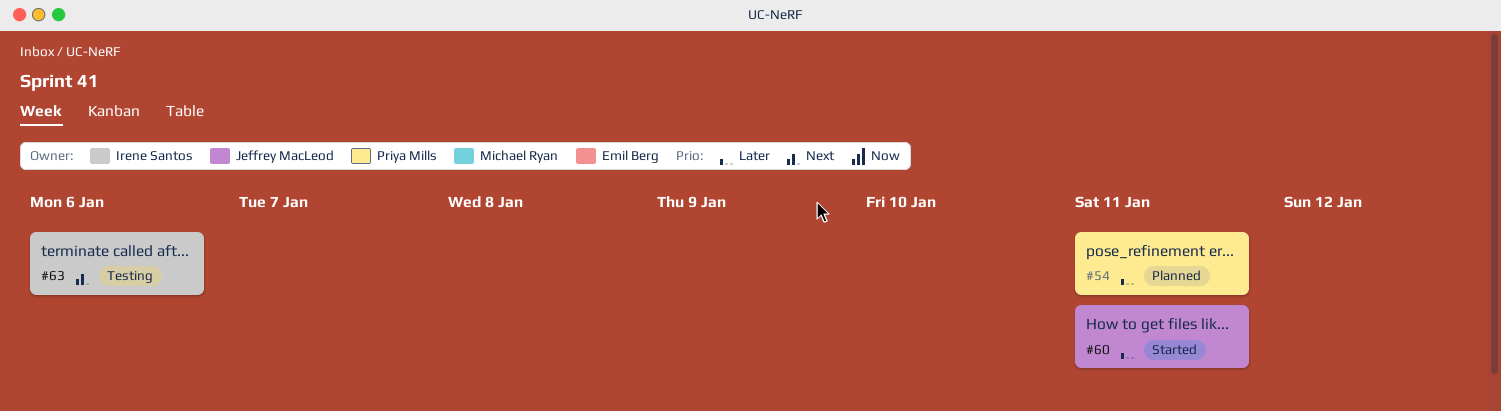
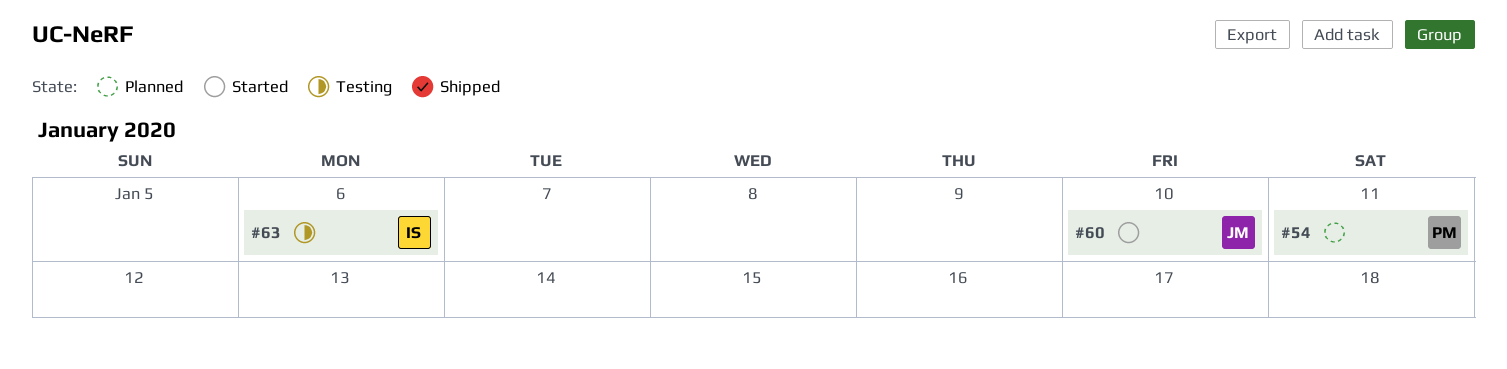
#60, due: Jan 11 -> Jan 10

